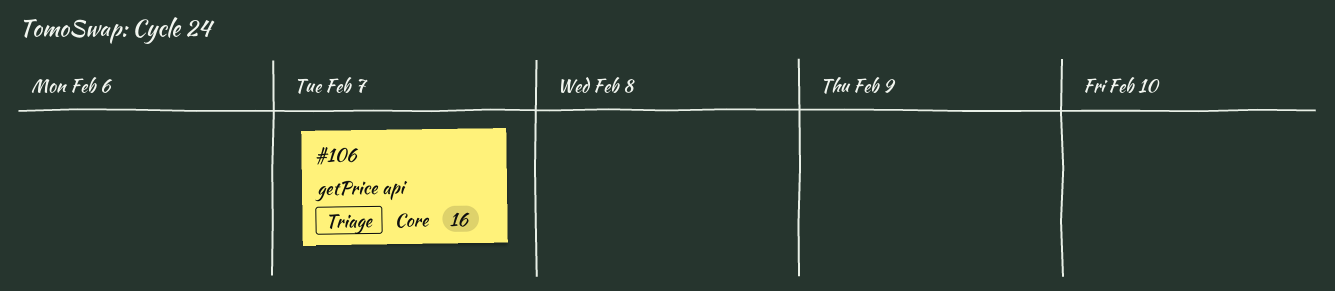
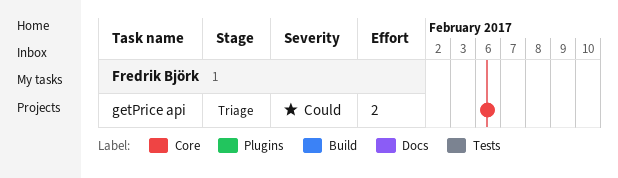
getPrice api, estimate: 16 -> 2
getPrice api, due: Feb 7 -> Feb 6

